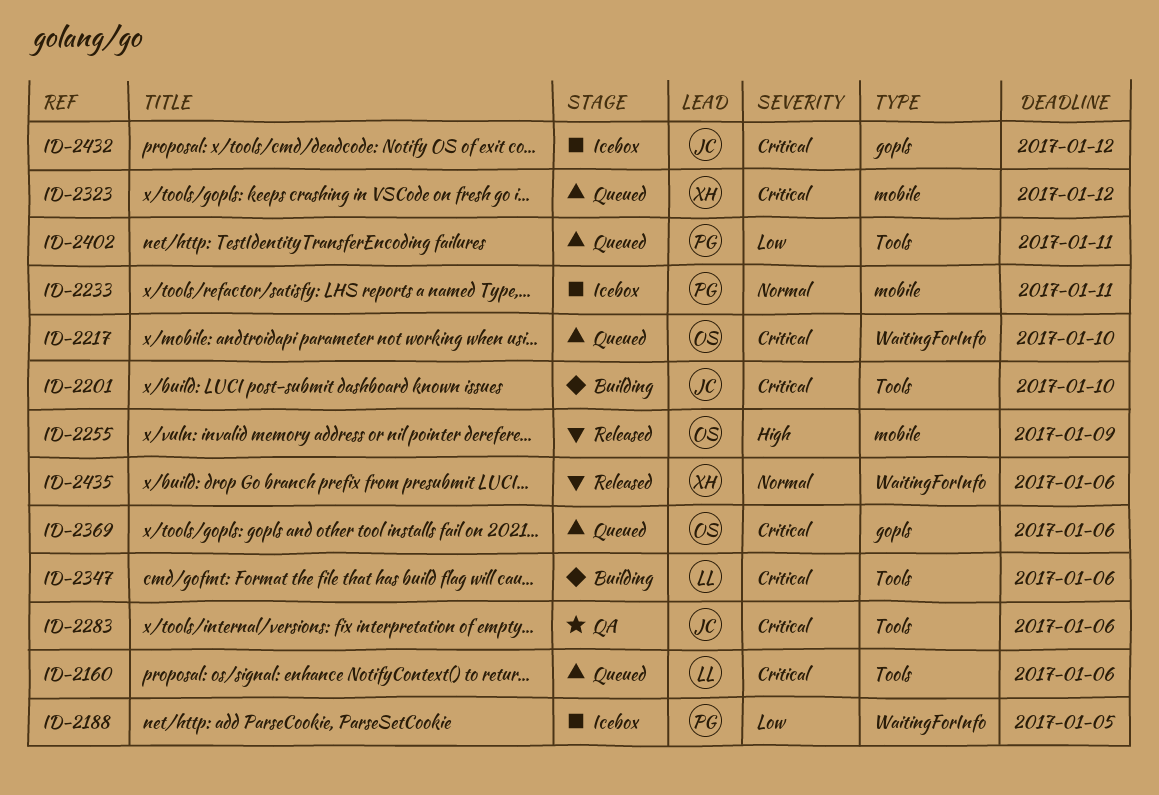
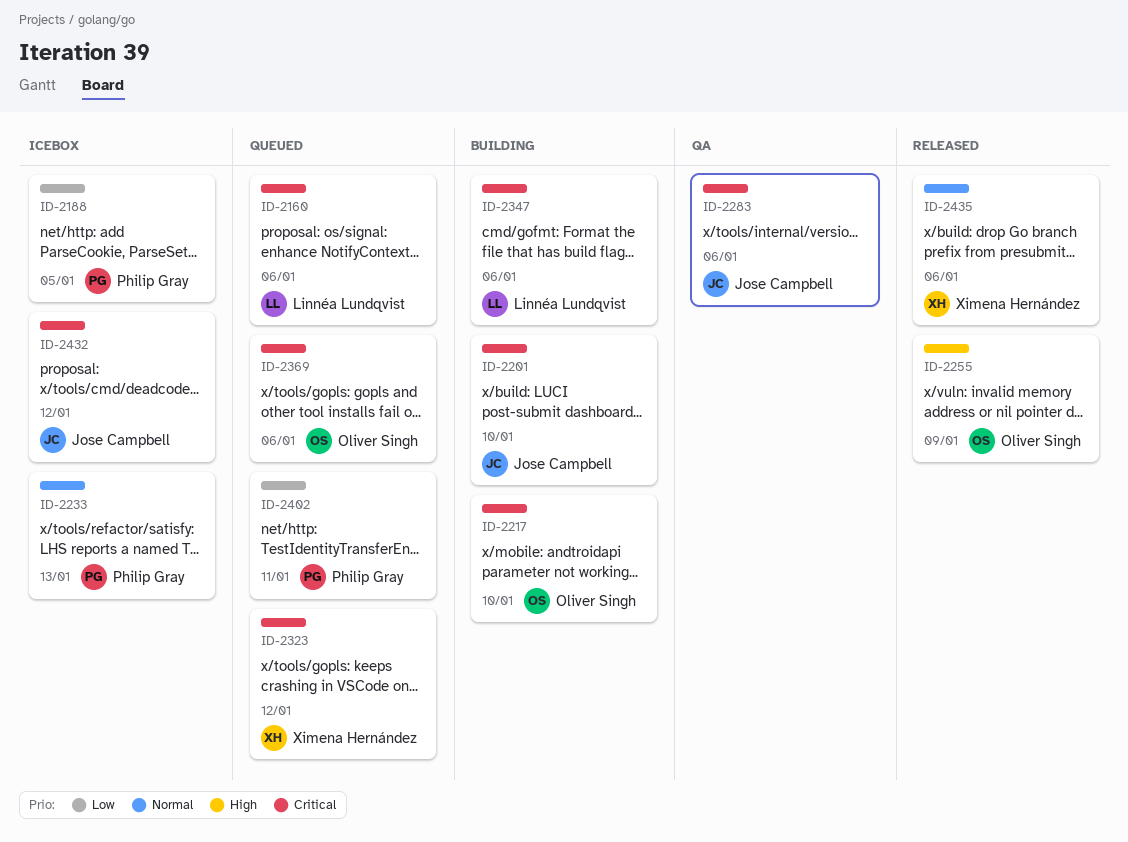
ID-2217, status: Queued -> Building
ID-2233, due: Jan 11 -> Jan 13

